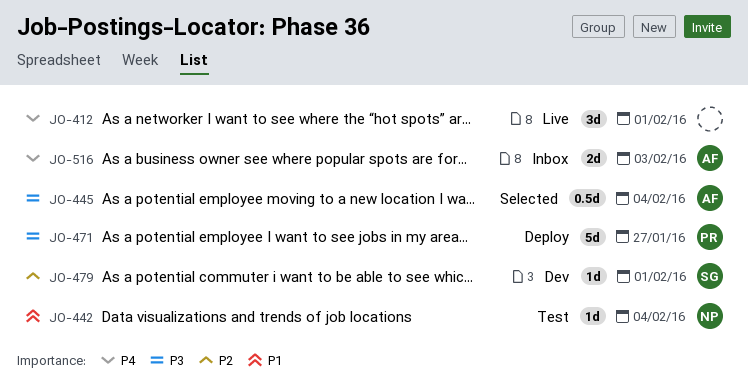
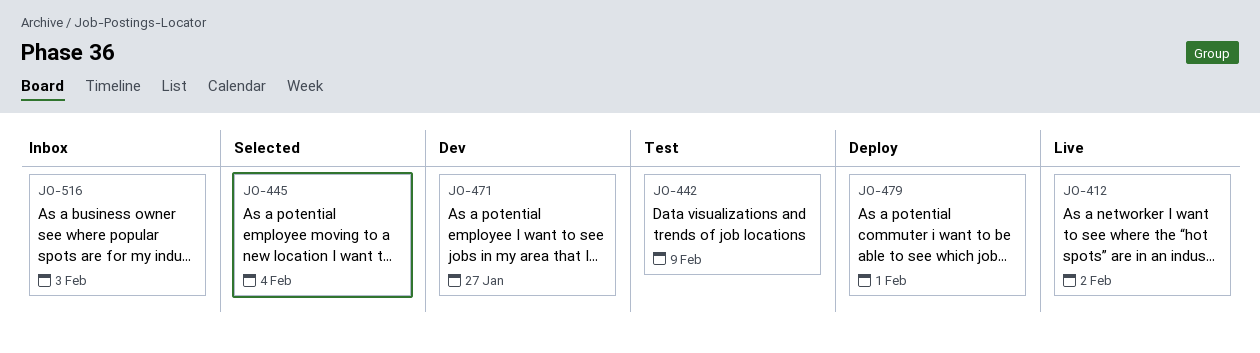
JO-412, due: Feb 1 -> Feb 2
JO-442, due: Feb 4 -> Feb 9
JO-471, status: Deploy -> Dev
JO-479, status: Dev -> Deploy

